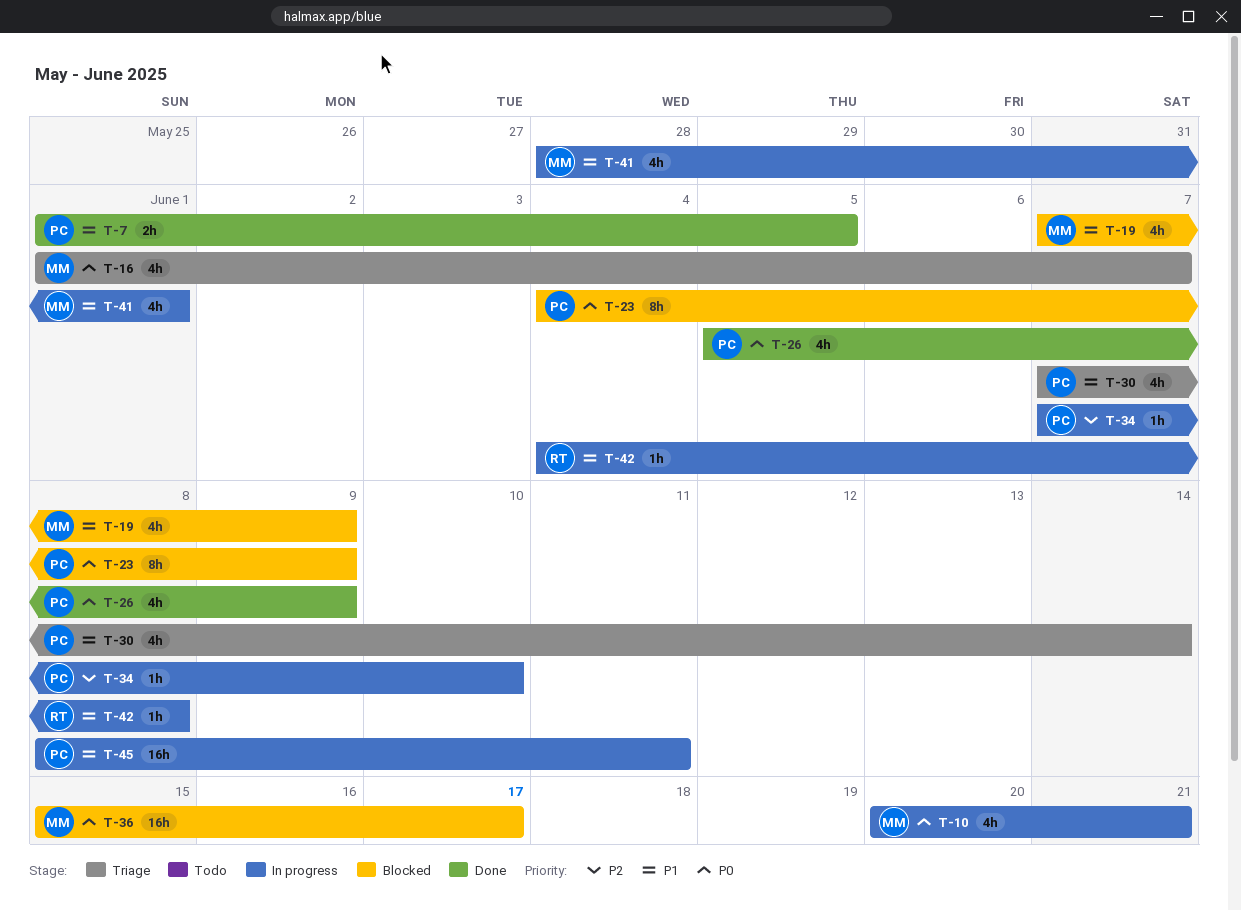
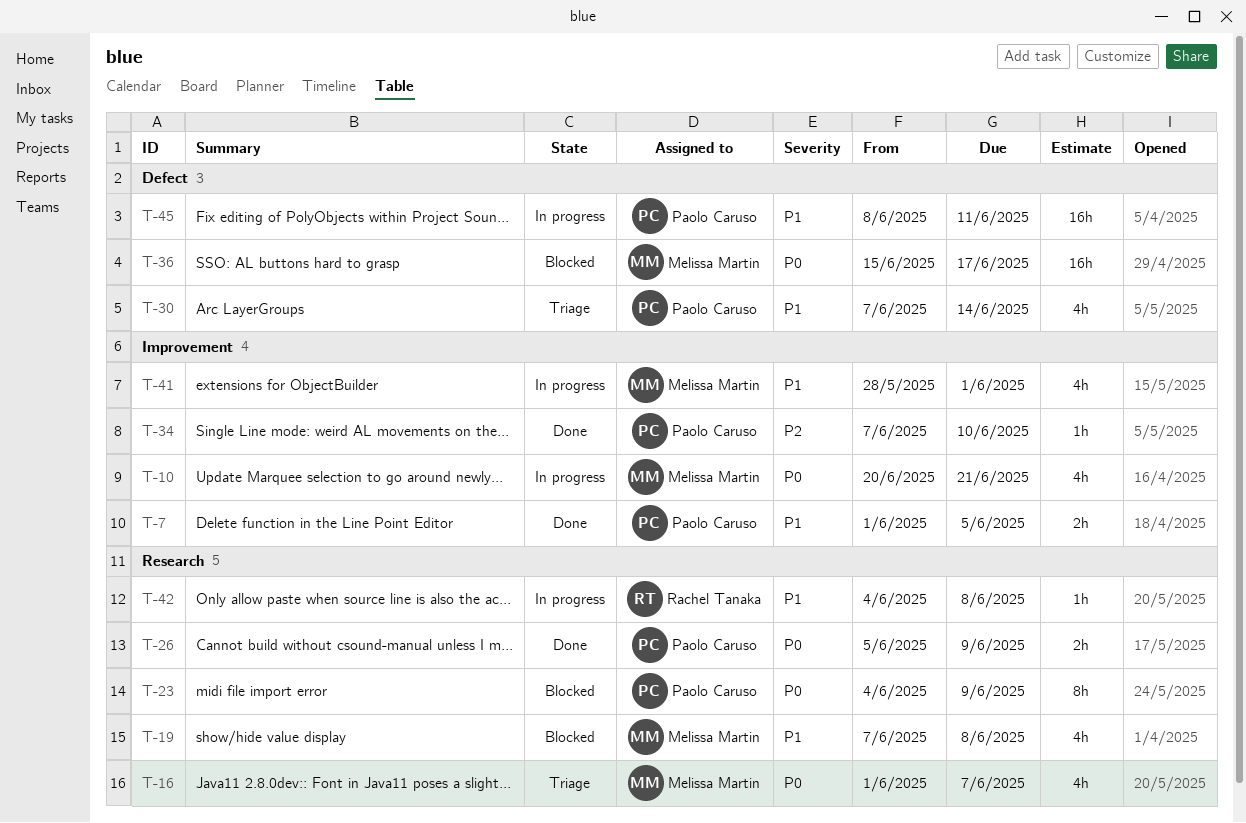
T-19, due: Jun 9 -> Jun 8
T-26, estimate: 4h -> 2h
T-34, status: In progress -> Done

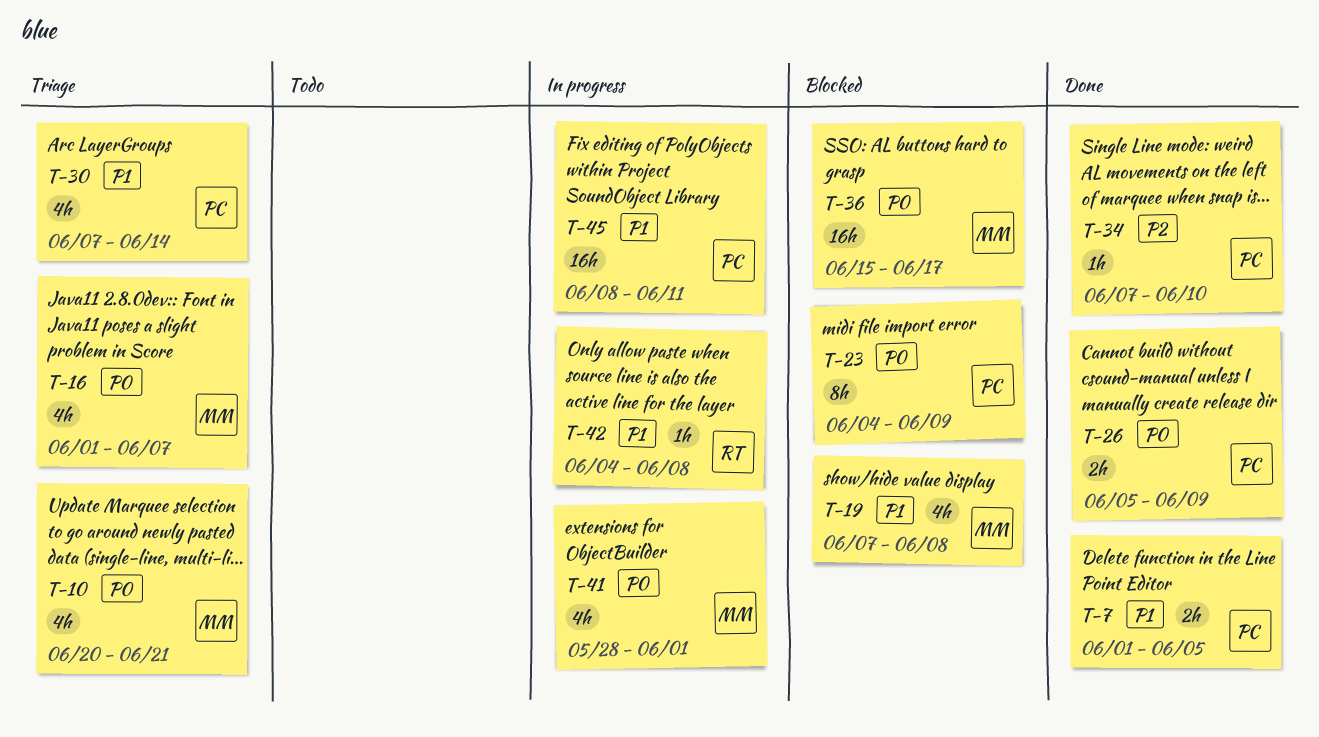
T-10, status: In progress -> Triage
T-41, priority: P1 -> P0

